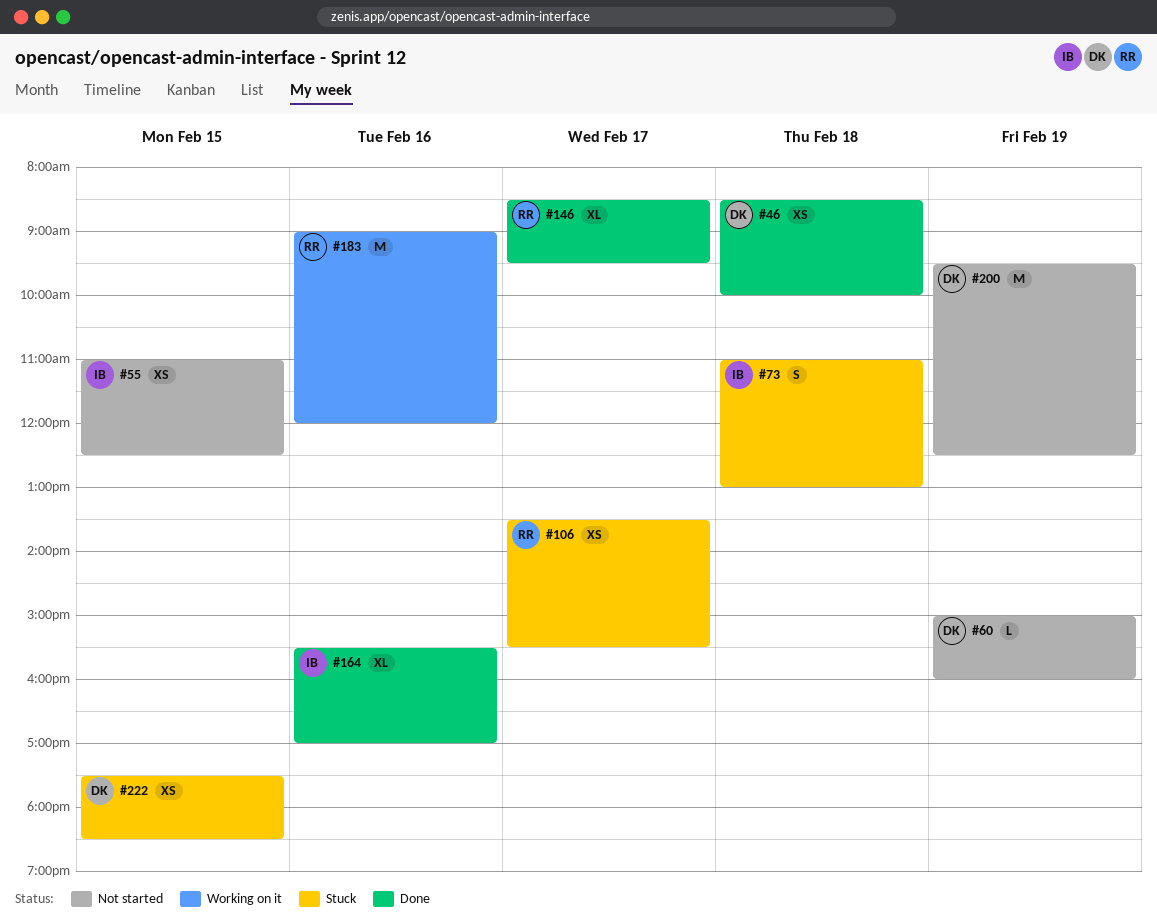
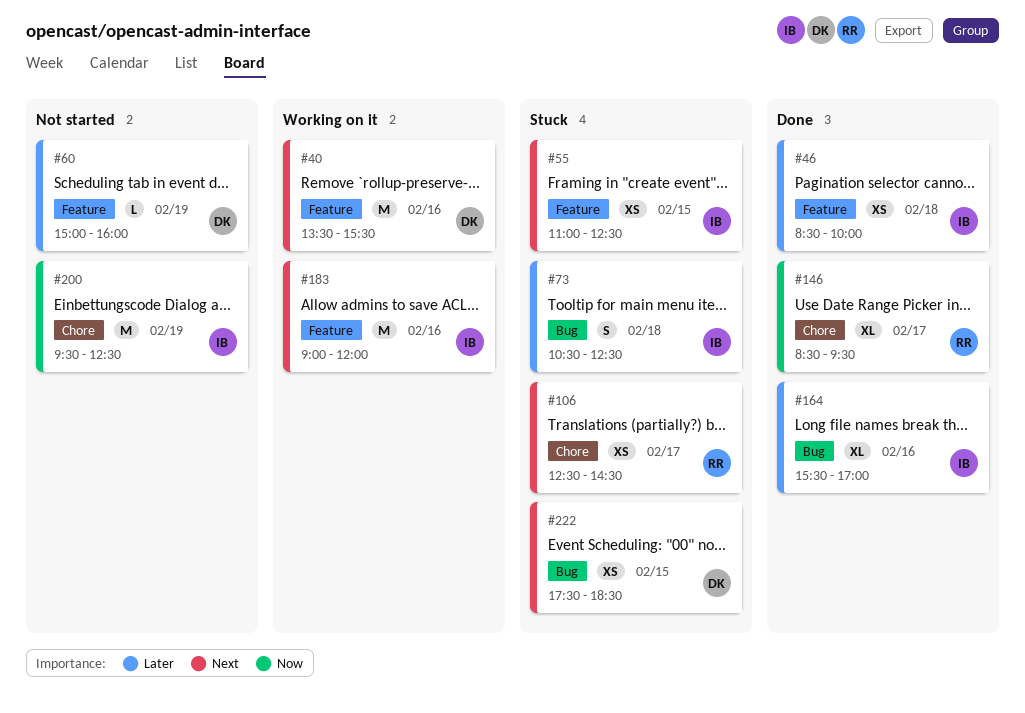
#40: none -> present
#46, owner: DK -> IB
#55, status: Not started -> Stuck
#73, begins: 11:00 -> 10:30
#73, ends: 13:00 -> 12:30
#106, begins: 13:30 -> 12:30
#106, ends: 15:30 -> 14:30
#183, owner: RR -> IB
#200, owner: DK -> IB

